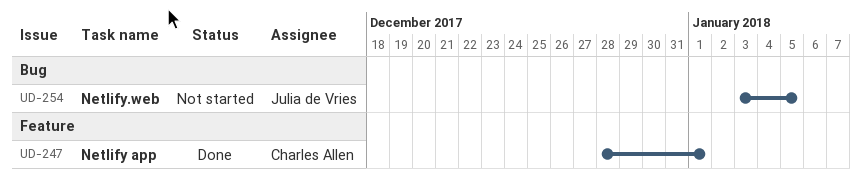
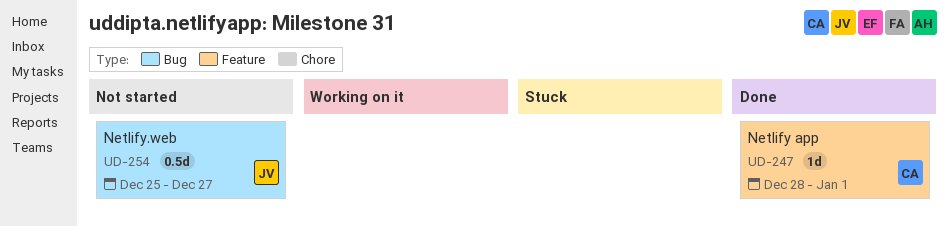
UD-254, start: Jan 3 -> Dec 25
UD-254, due: Jan 5 -> Dec 27

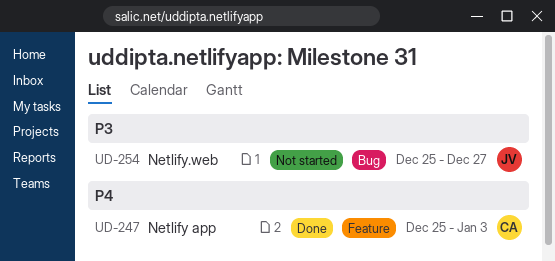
UD-247, start: Dec 28 -> Dec 25
UD-247, due: Jan 1 -> Jan 3

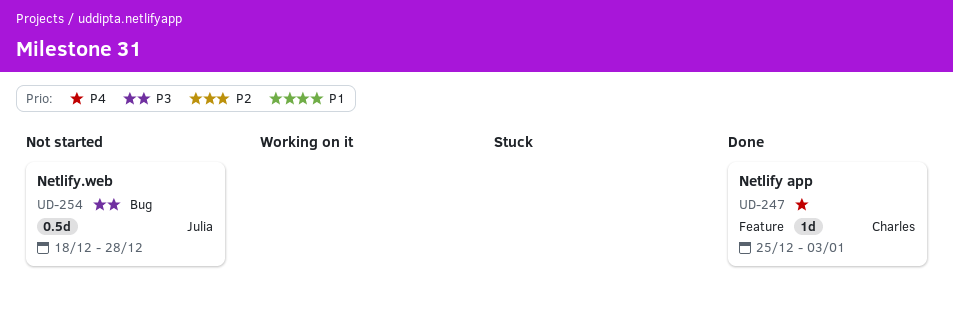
UD-254, start: Dec 25 -> Dec 18
UD-254, due: Dec 27 -> Dec 28

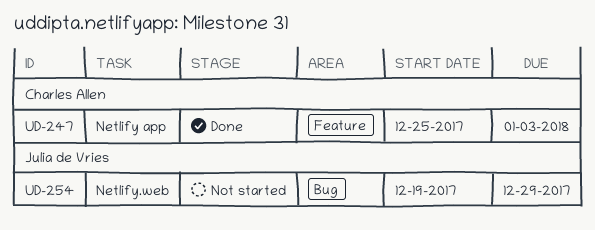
UD-254, start: Dec 18 -> Dec 19
UD-254, due: Dec 28 -> Dec 29

